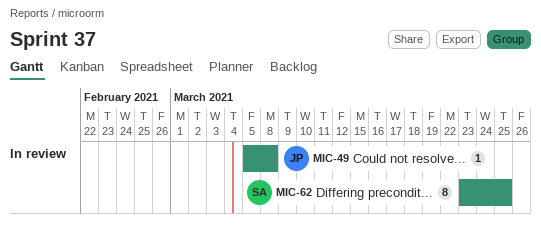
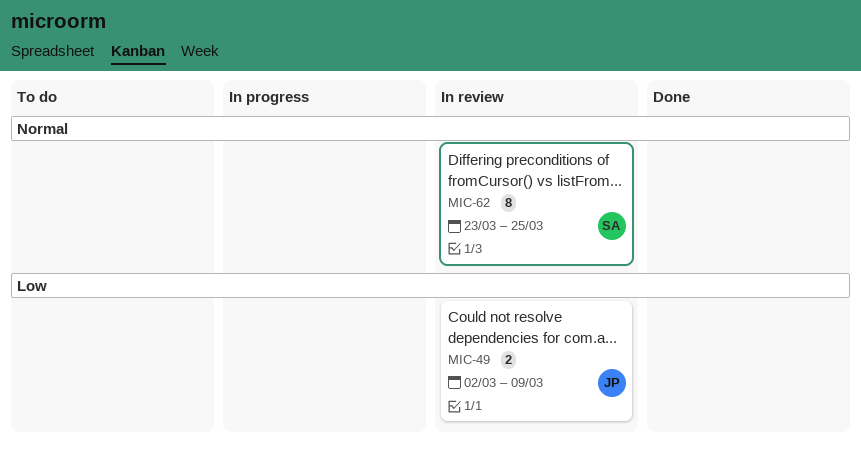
MIC-49, estimate: 1 -> 2
MIC-49, start: Mar 5 -> Mar 2
MIC-49, due: Mar 8 -> Mar 9

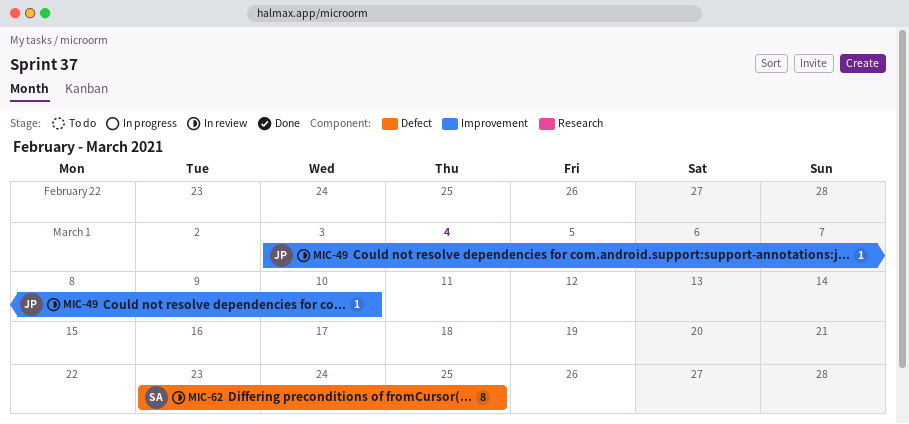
MIC-49, estimate: 2 -> 1
MIC-49, start: Mar 2 -> Mar 3
MIC-49, due: Mar 9 -> Mar 10

